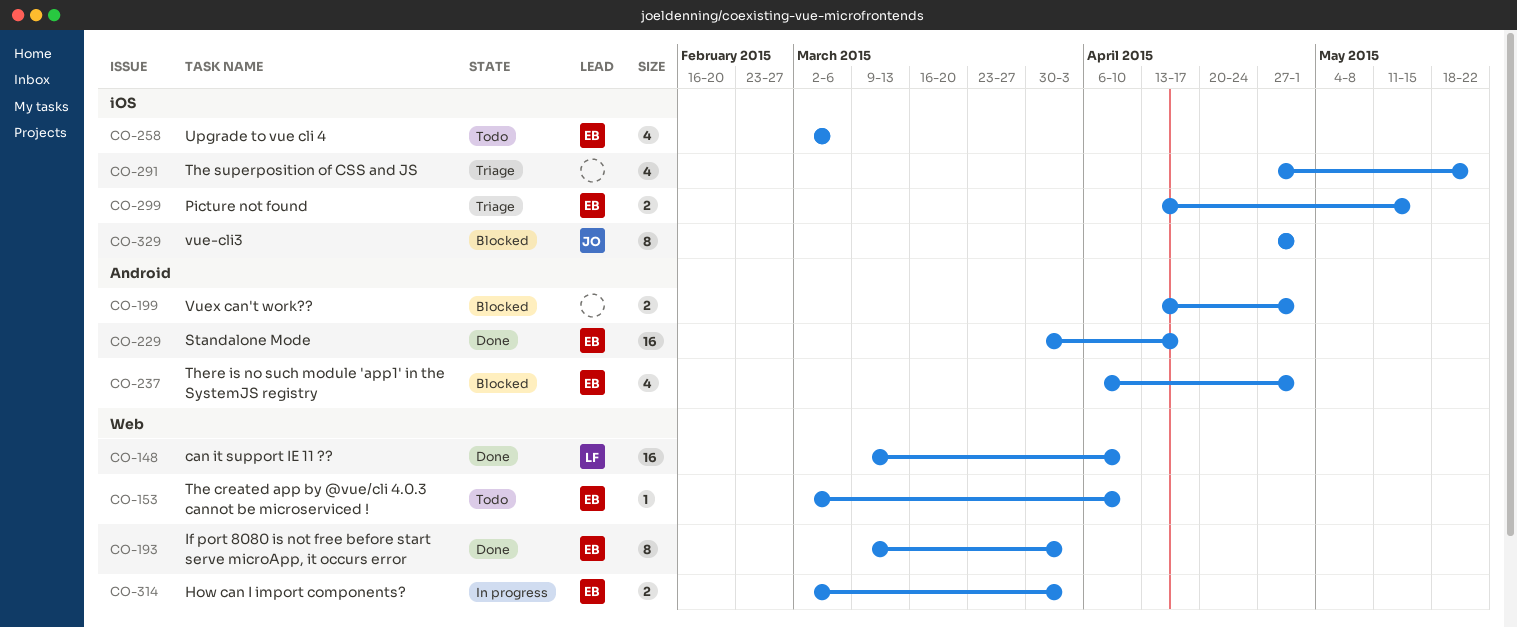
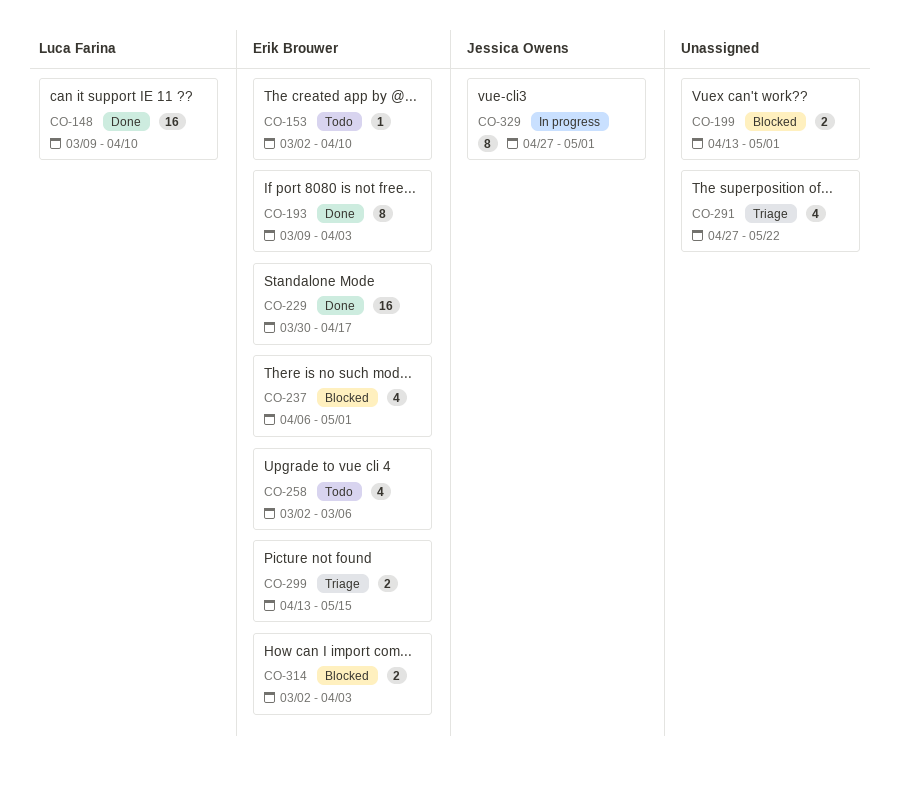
CO-314, status: In progress -> Blocked
CO-329, status: Blocked -> In progress

